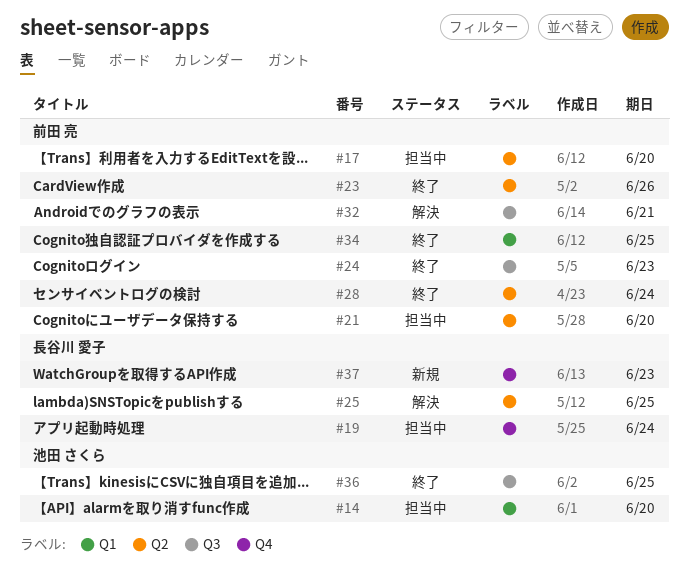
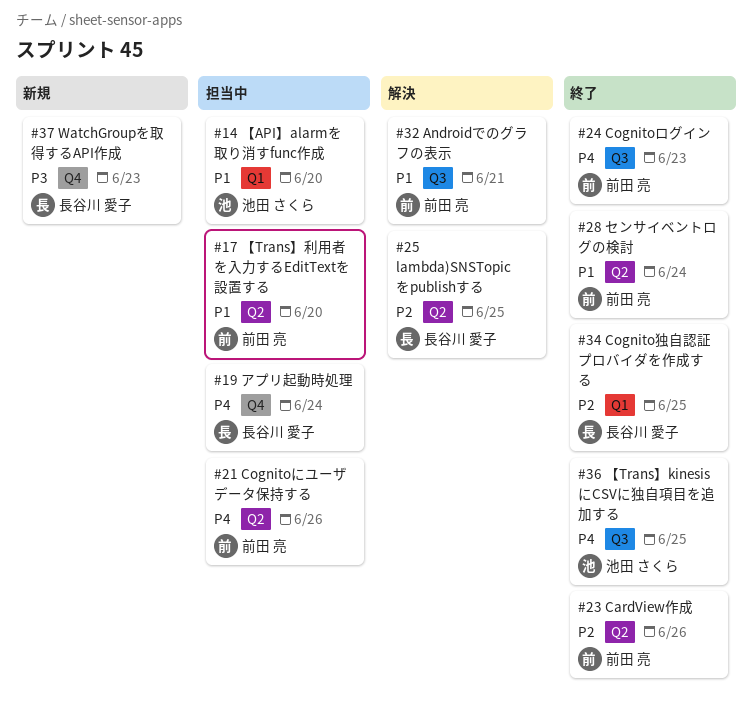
#21, due: Jun 20 -> Jun 26
#34, owner: 前田 亮 -> 長谷川 愛子

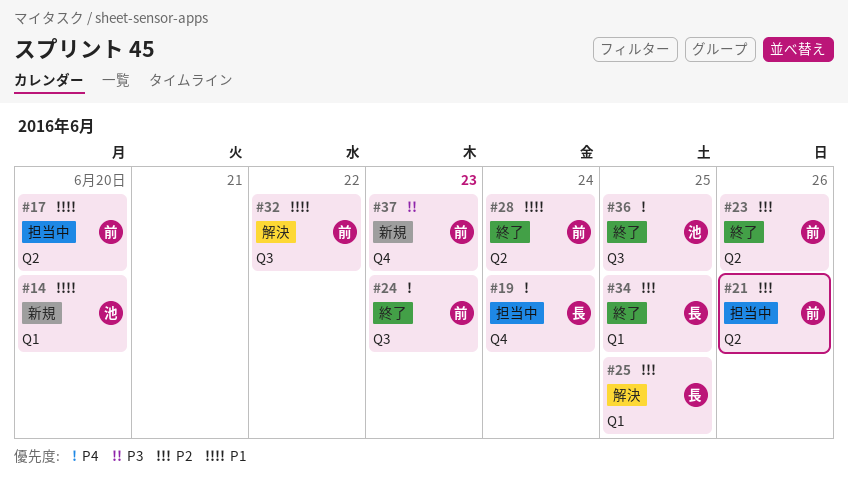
#14, status: 担当中 -> 新規
#21, priority: P4 -> P2
#25, label: Q2 -> Q1
#32, due: Jun 21 -> Jun 22
#37, owner: 長谷川 愛子 -> 前田 亮

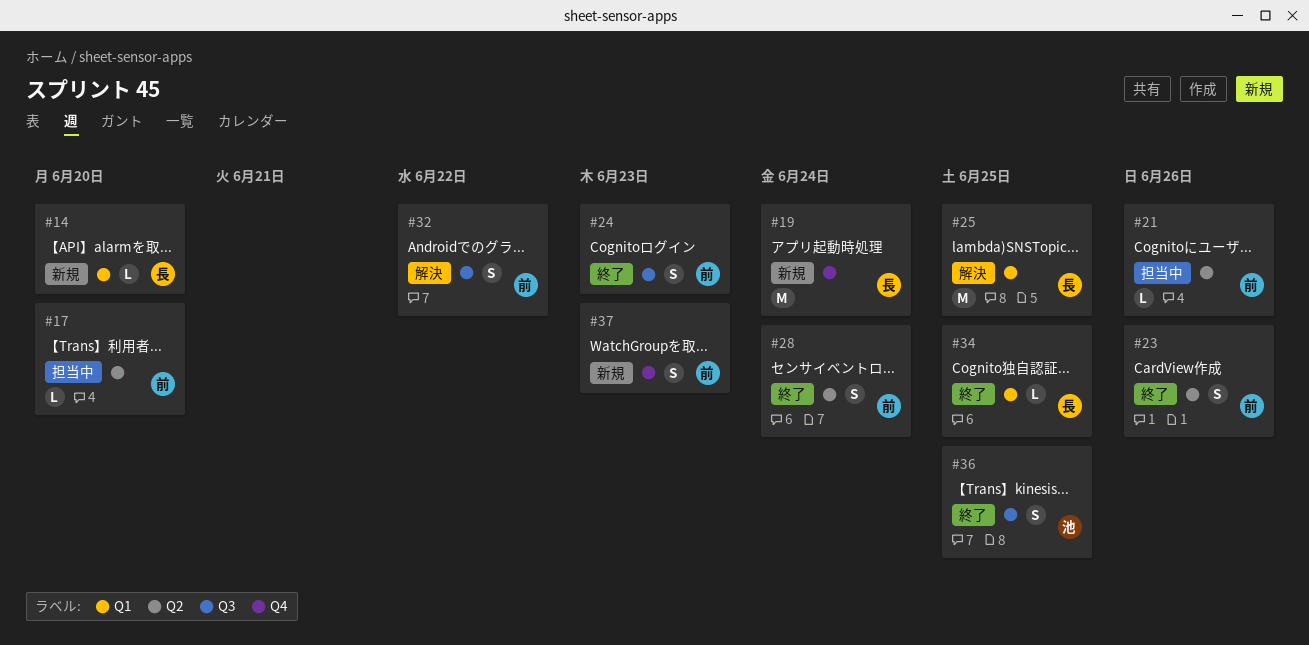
#14, owner: 池 -> 長
#19, status: 担当中 -> 新規

